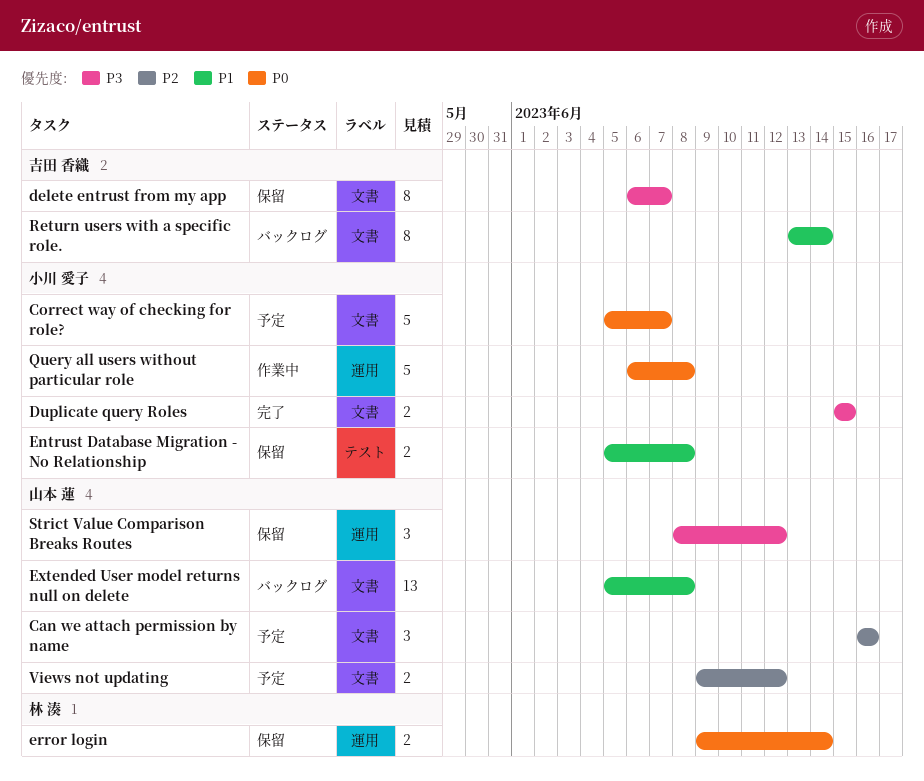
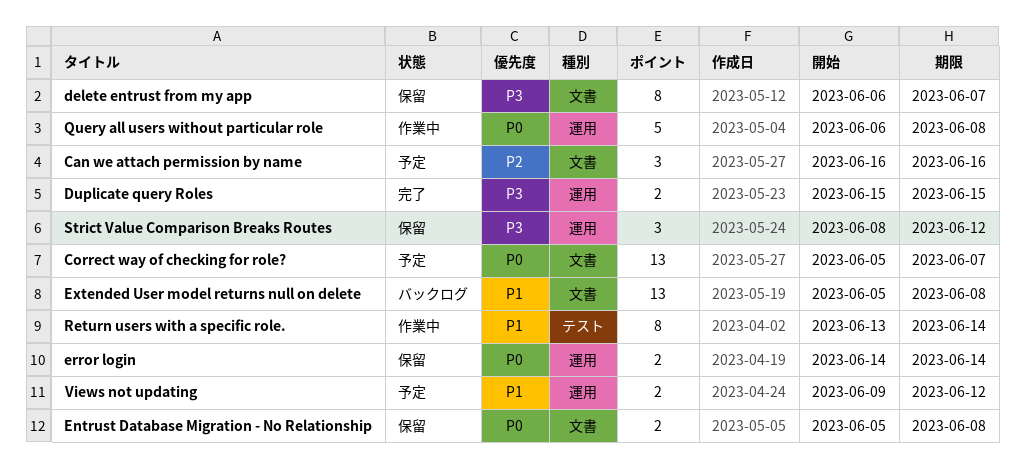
Correct way of checking for role?, estimate: 5 -> 13
Duplicate query Roles, label: 文書 -> 運用
Entrust Database Migration - No Relationship, priority: P1 -> P0
Entrust Database Migration - No Relationship, label: テスト -> 文書
error login, start: Jun 9 -> Jun 14
Return users with a specific role., status: バックログ -> 作業中
Return users with a specific role., label: 文書 -> テスト
Views not updating, priority: P2 -> P1
Views not updating, label: 文書 -> 運用

